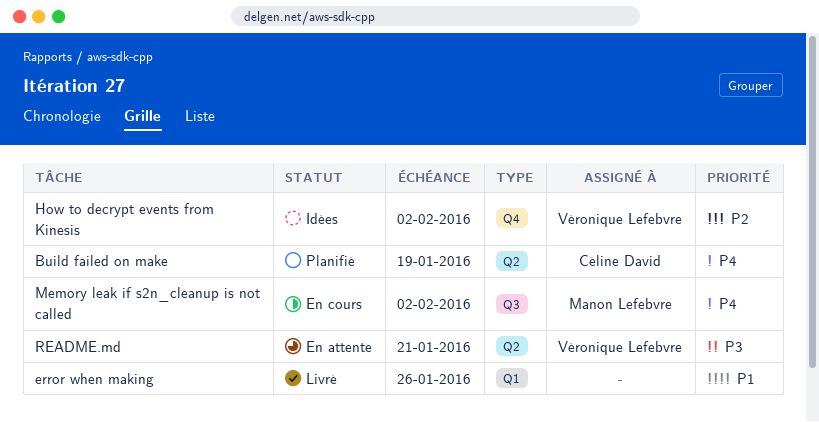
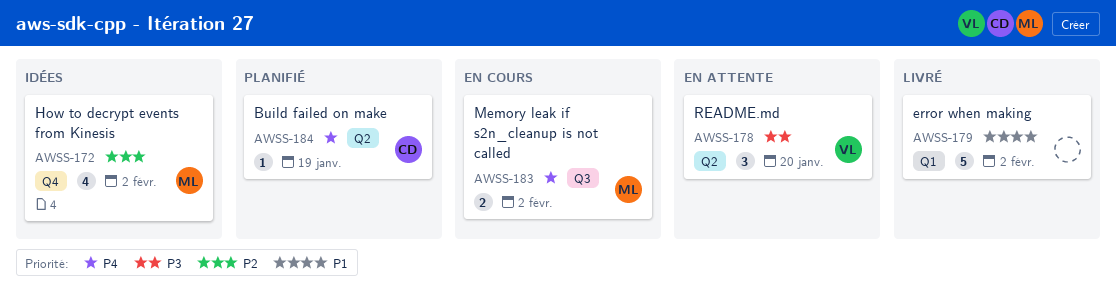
error when making, due: Jan 26 -> Feb 2
How to decrypt events from Kinesis, owner: Véronique Lefebvre -> Manon Lefebvre
README.md, due: Jan 21 -> Jan 20

